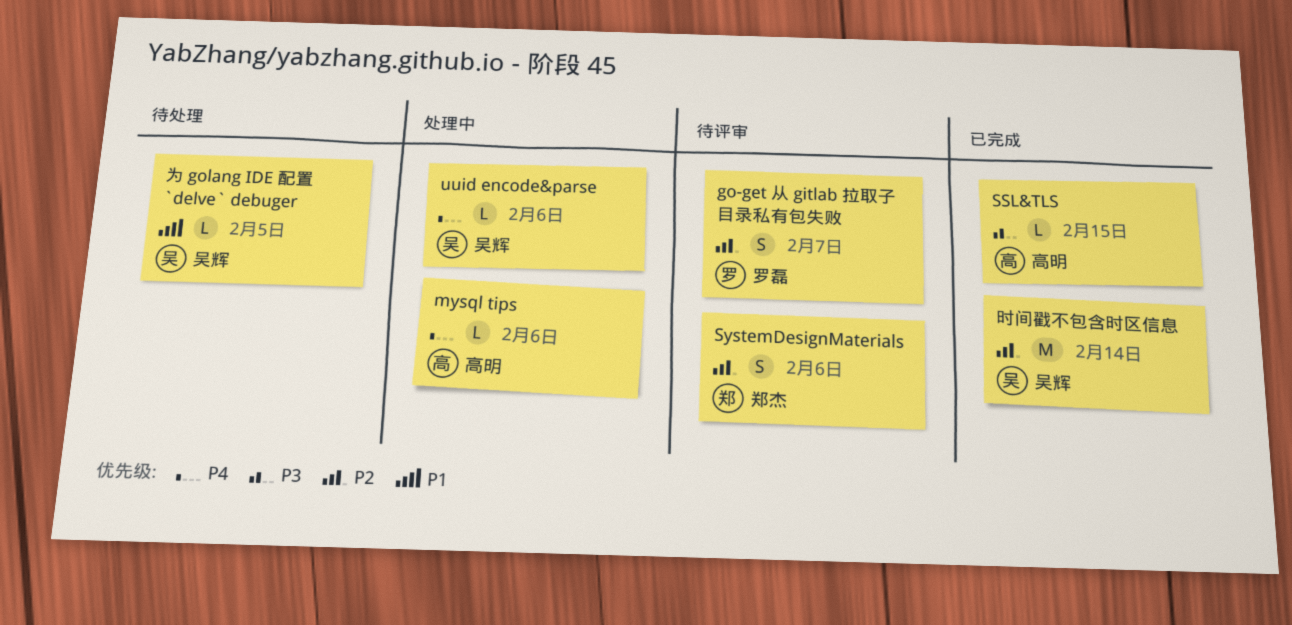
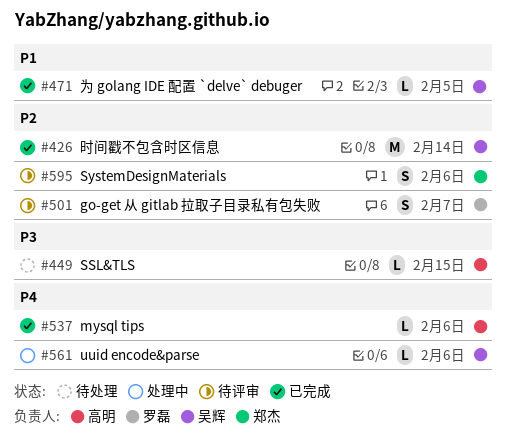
mysql tips, status: 处理中 -> 已完成
SSL&TLS, status: 已完成 -> 待处理
为 golang IDE 配置 `delve` debuger, status: 待处理 -> 已完成

